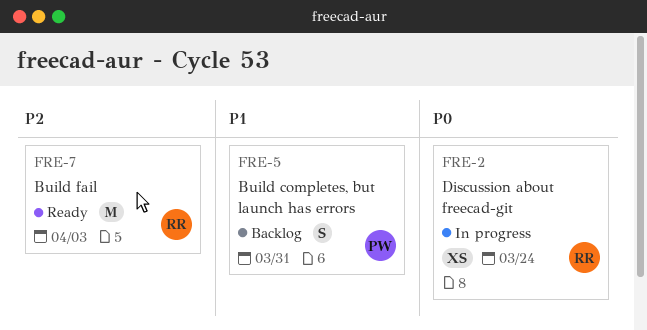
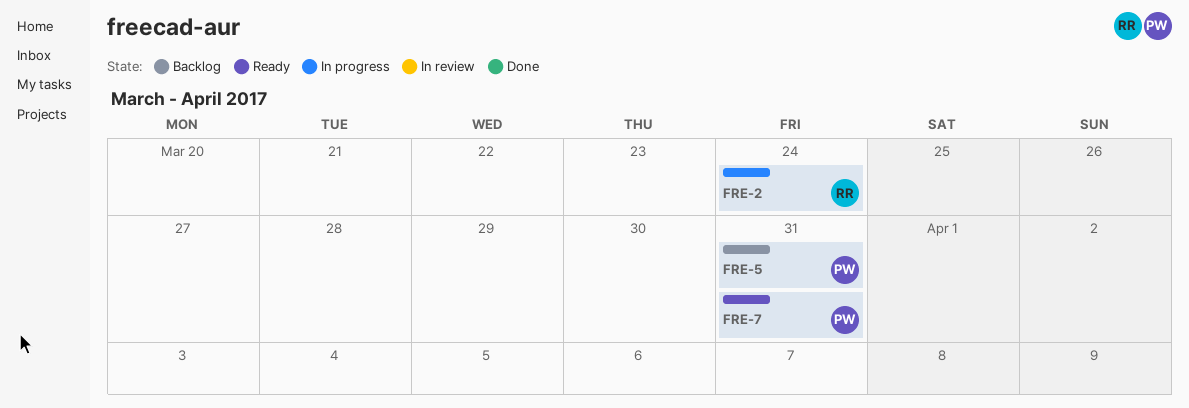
FRE-7, owner: RR -> PW
FRE-7, due: Apr 3 -> Mar 31

